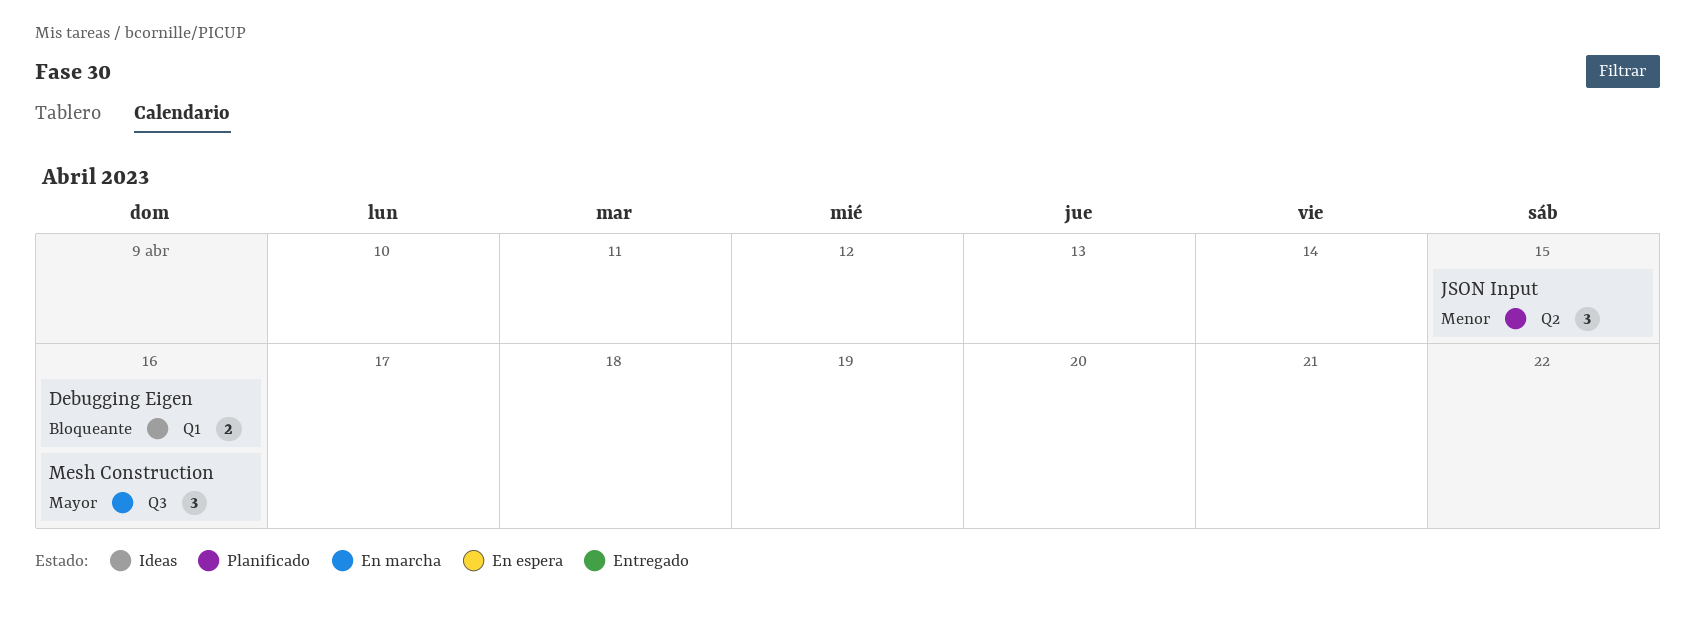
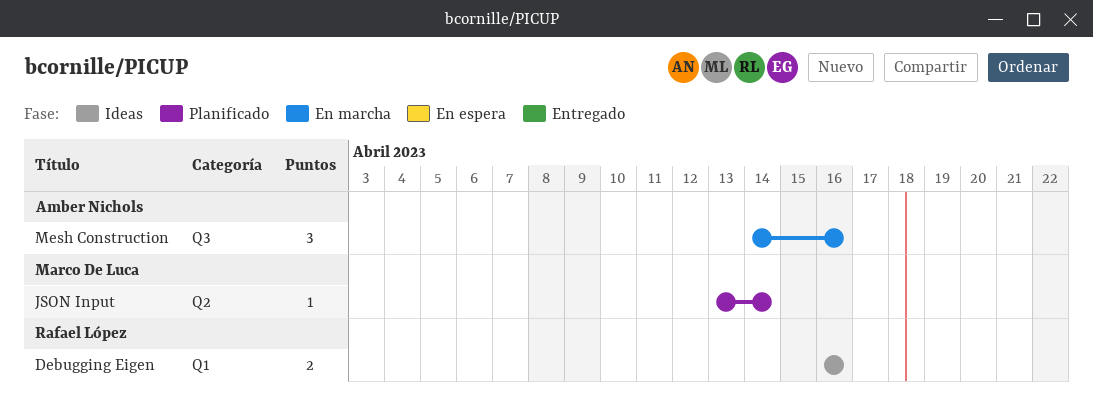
JSON Input, estimate: 3 -> 1
JSON Input, due: Apr 15 -> Apr 14

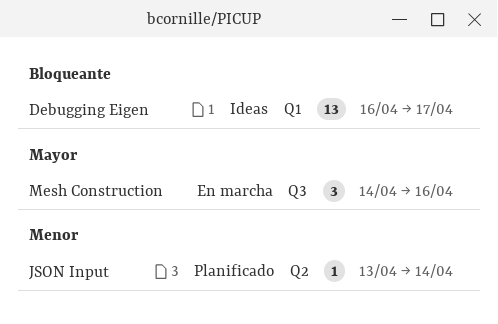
Debugging Eigen, estimate: 2 -> 13
Debugging Eigen, due: Apr 16 -> Apr 17

